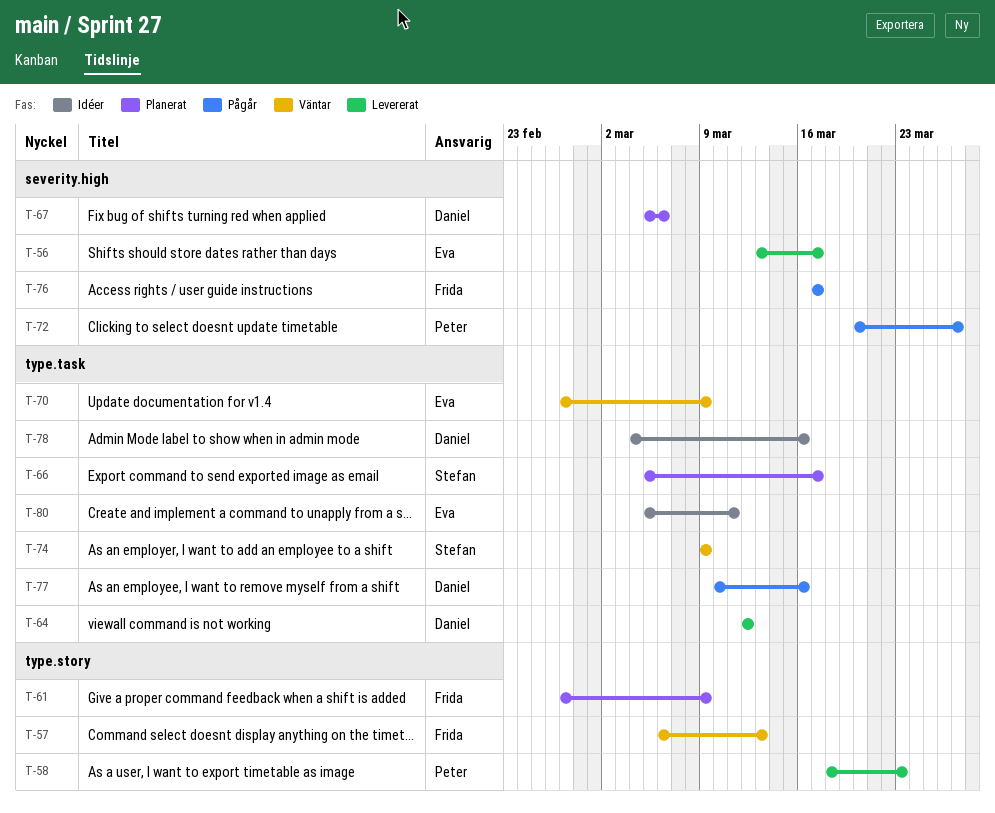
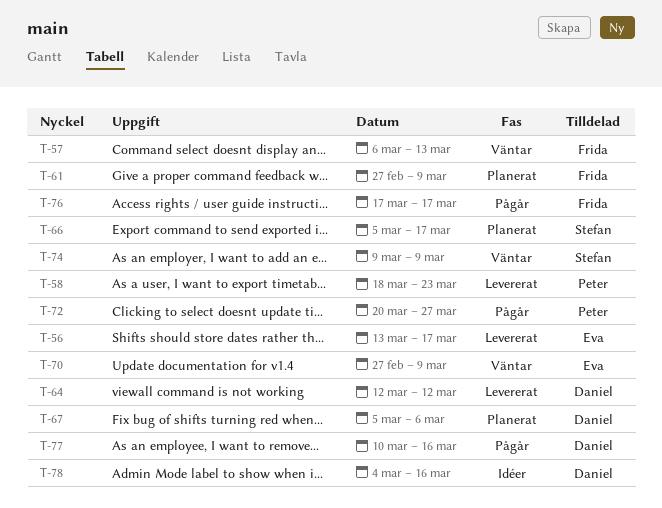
T-80: present -> none

